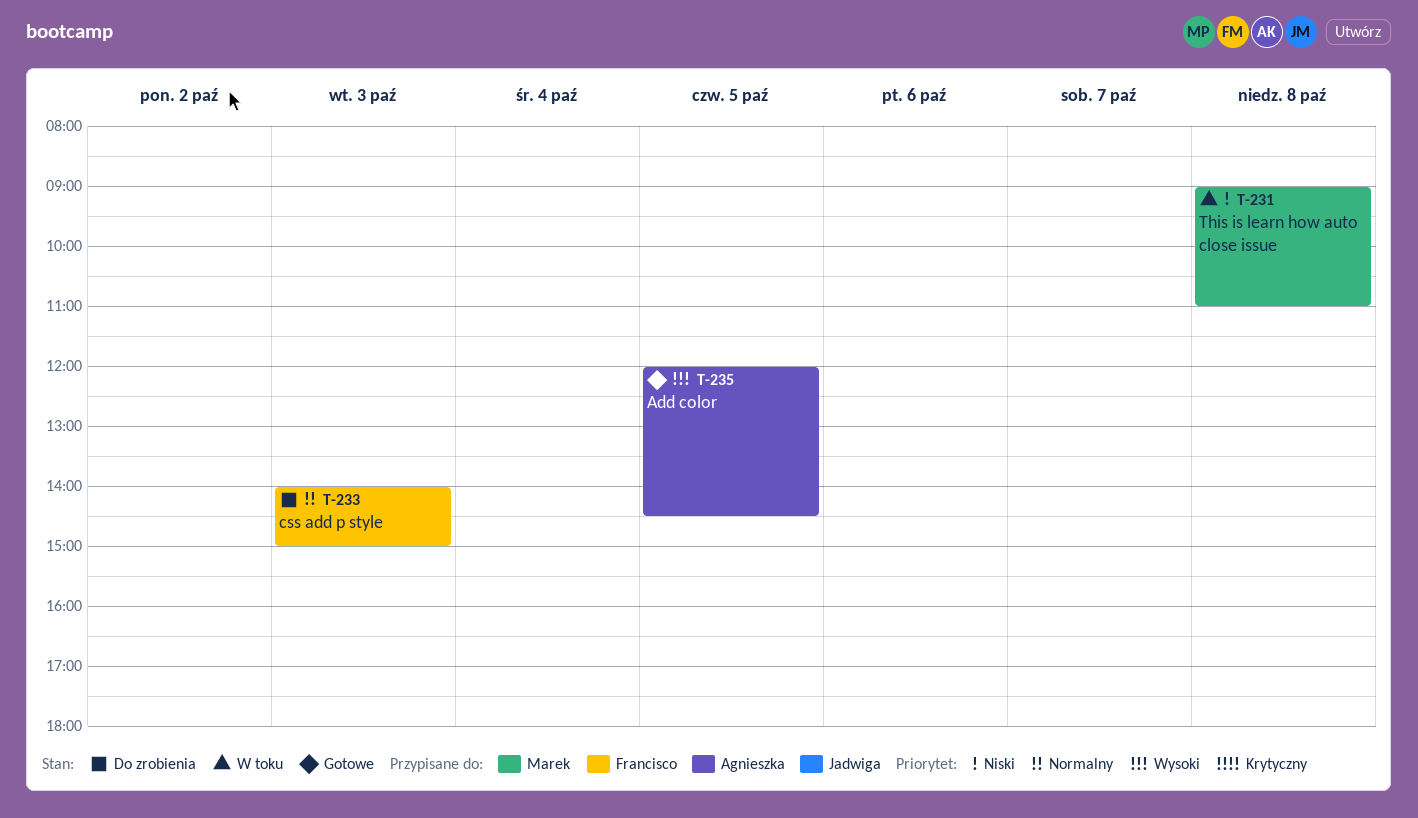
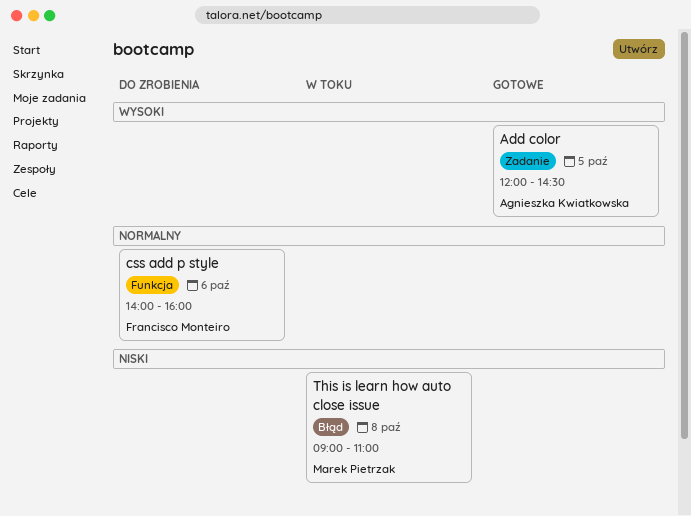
css add p style, day: Oct 3 -> Oct 6
css add p style, ends: 15:00 -> 16:00

